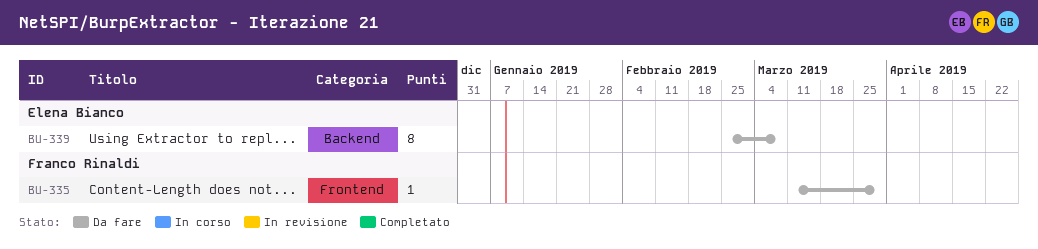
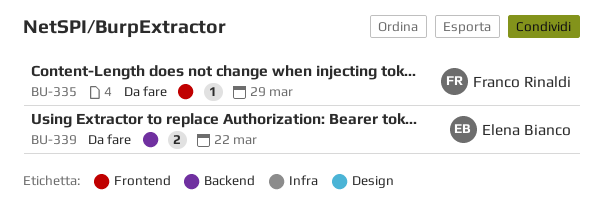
BU-339, estimate: 8 -> 2
BU-339, due: Mar 8 -> Mar 22

